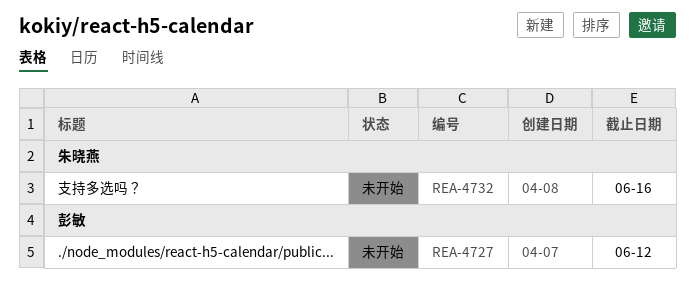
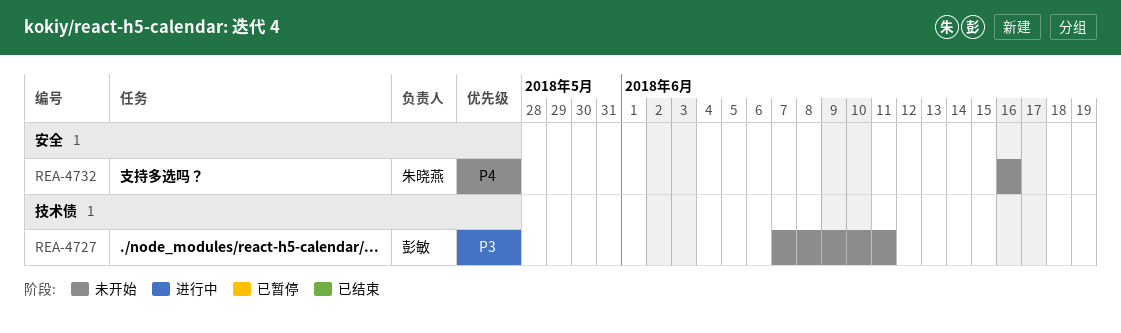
REA-4727, due: Jun 12 -> Jun 11

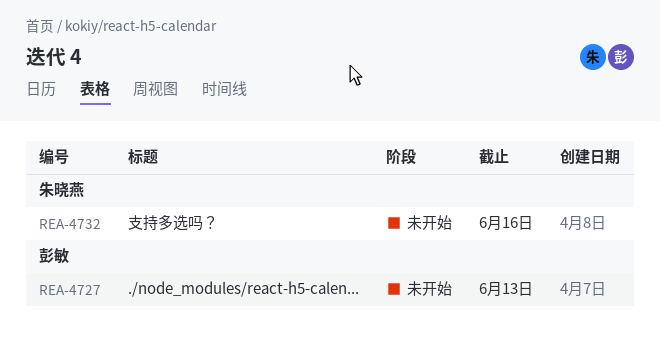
REA-4727, due: Jun 11 -> Jun 13

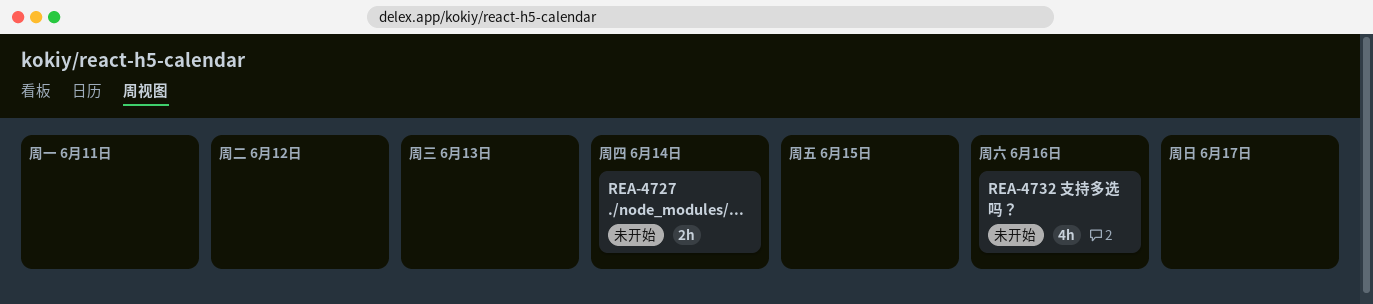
REA-4727, due: Jun 13 -> Jun 14

